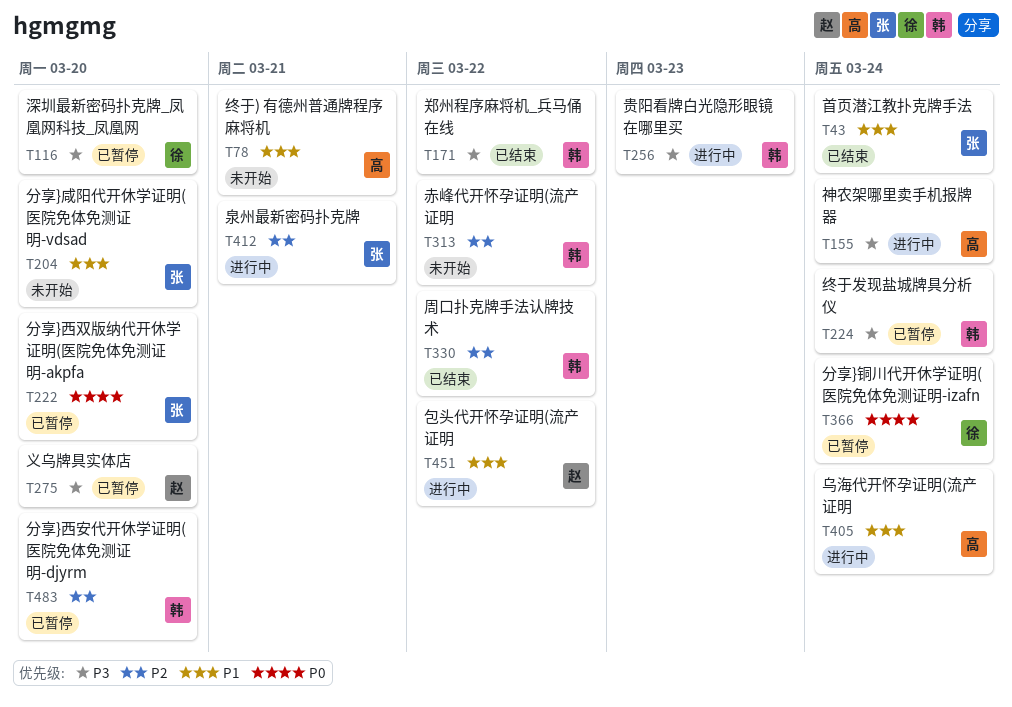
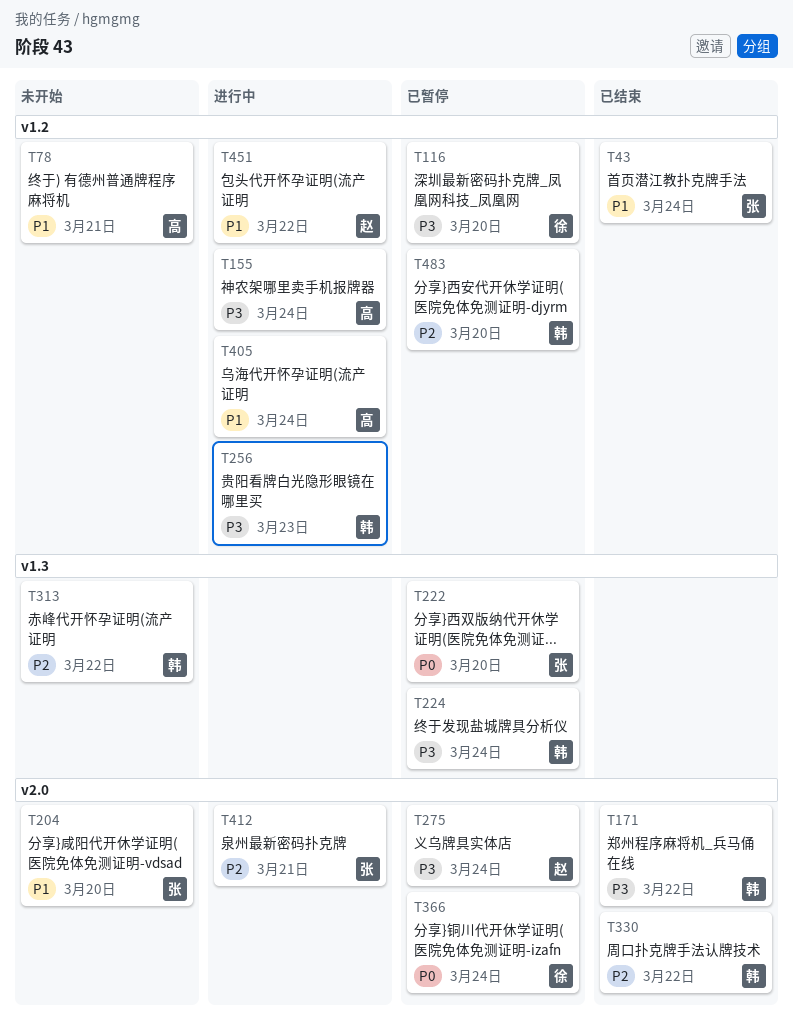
T275, due: Mar 20 -> Mar 24

